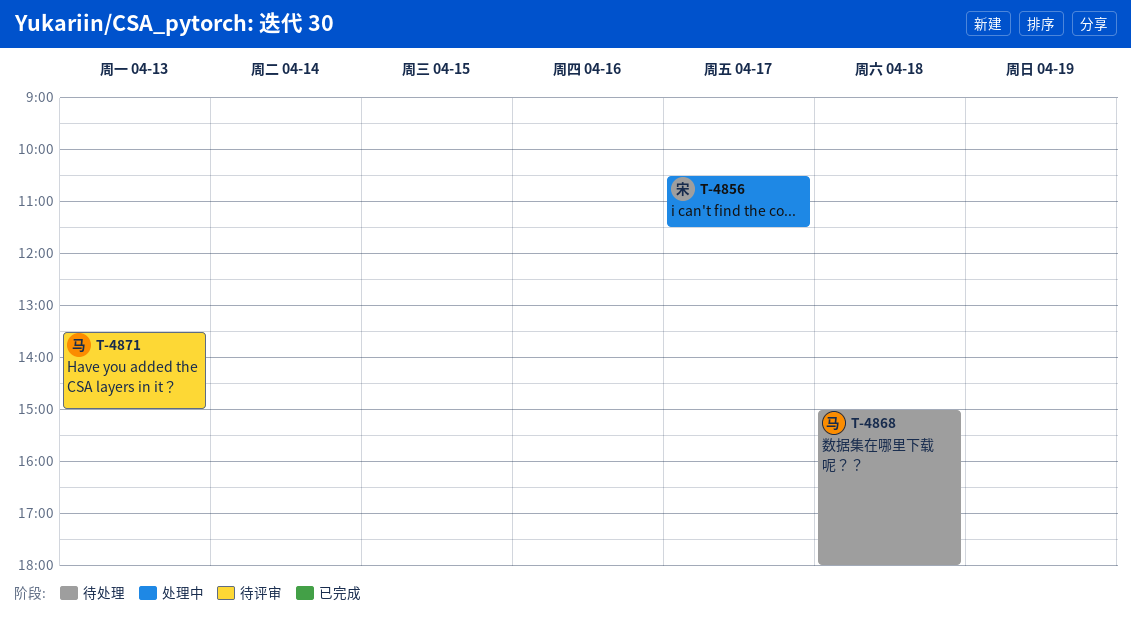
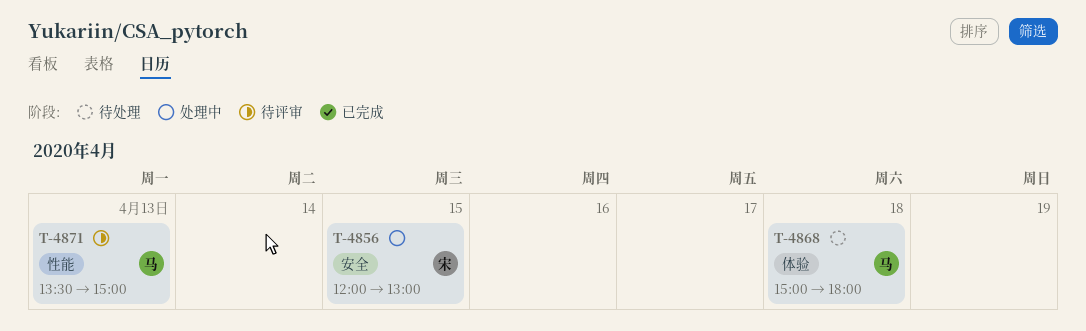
T-4856, day: Apr 17 -> Apr 15
T-4856, begins: 10:30 -> 12:00
T-4856, ends: 11:30 -> 13:00

